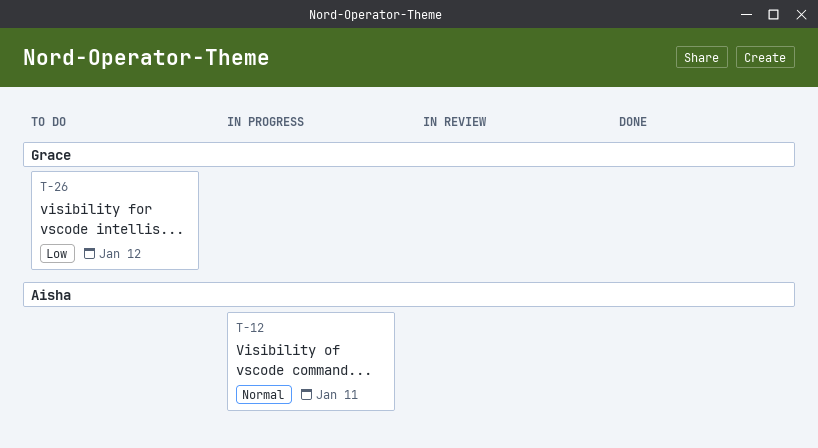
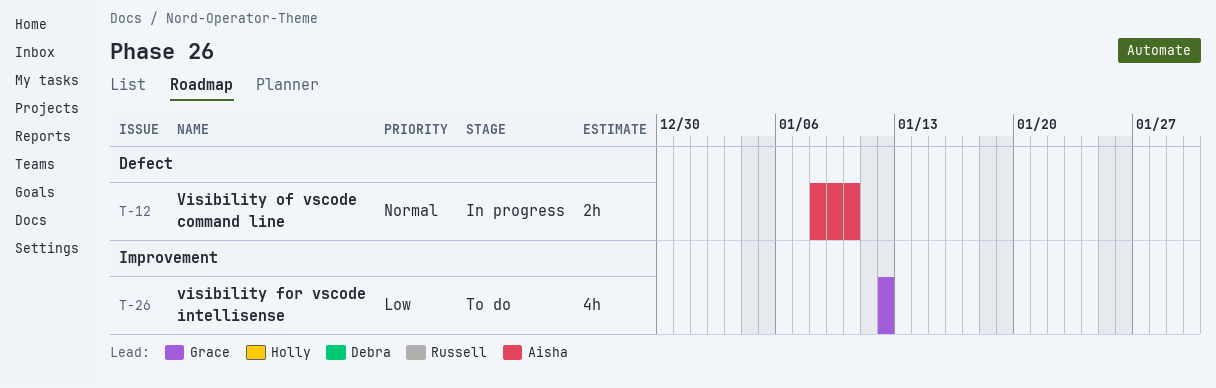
T-12, due: Jan 11 -> Jan 10

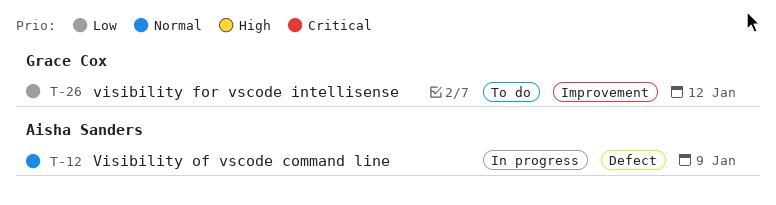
T-12, due: Jan 10 -> Jan 9

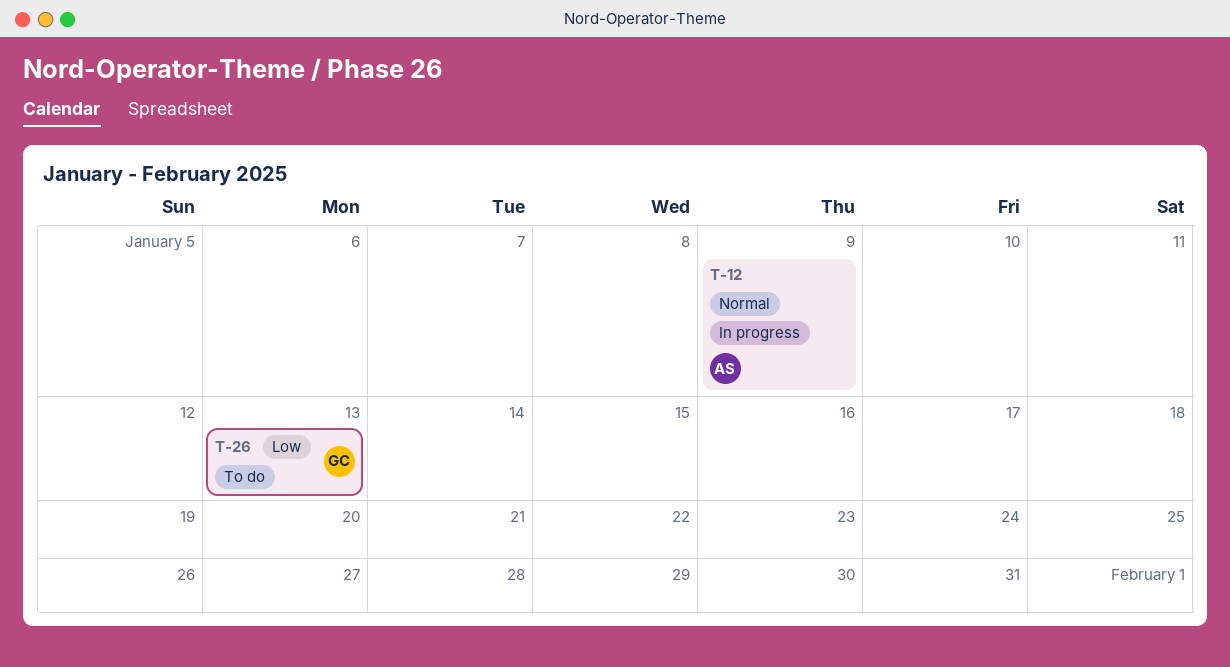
T-26, due: Jan 12 -> Jan 13

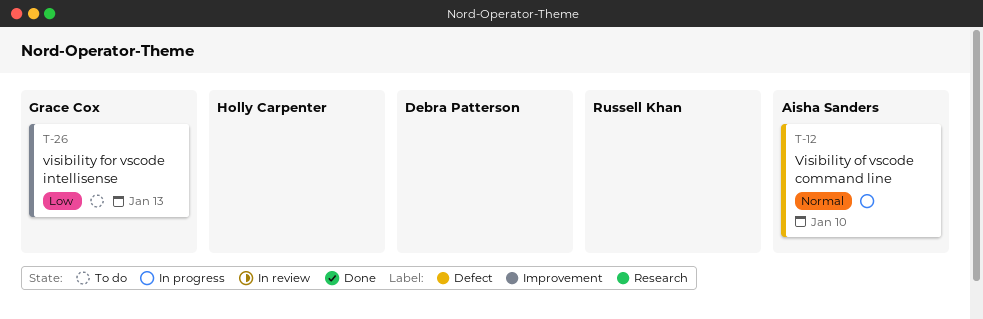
T-12, due: Jan 9 -> Jan 10

